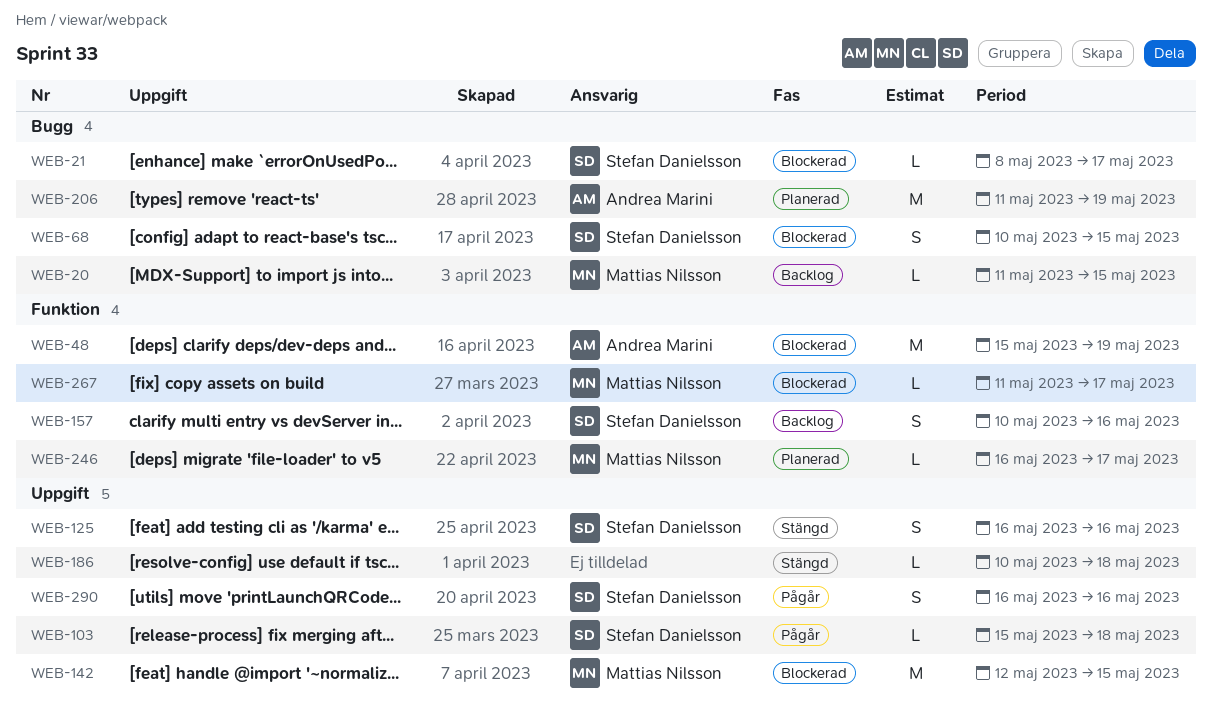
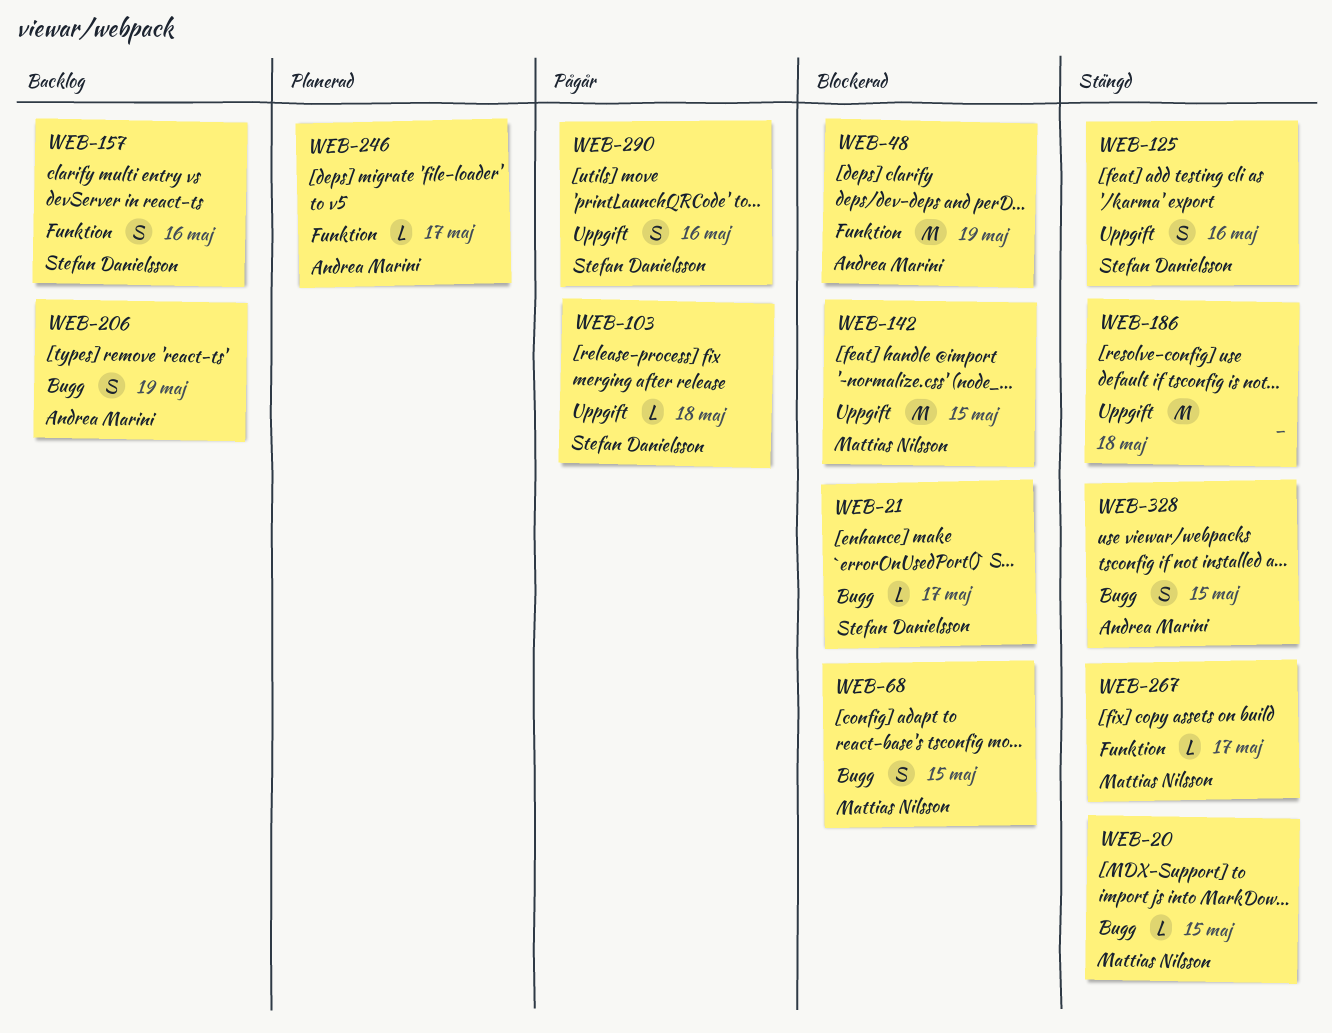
WEB-20, status: Backlog -> Stängd
WEB-68, owner: Stefan Danielsson -> Mattias Nilsson
WEB-186, estimate: L -> M
WEB-206, status: Planerad -> Backlog
WEB-206, estimate: M -> S
WEB-246, owner: Mattias Nilsson -> Andrea Marini
WEB-267, status: Blockerad -> Stängd
WEB-328: none -> present

